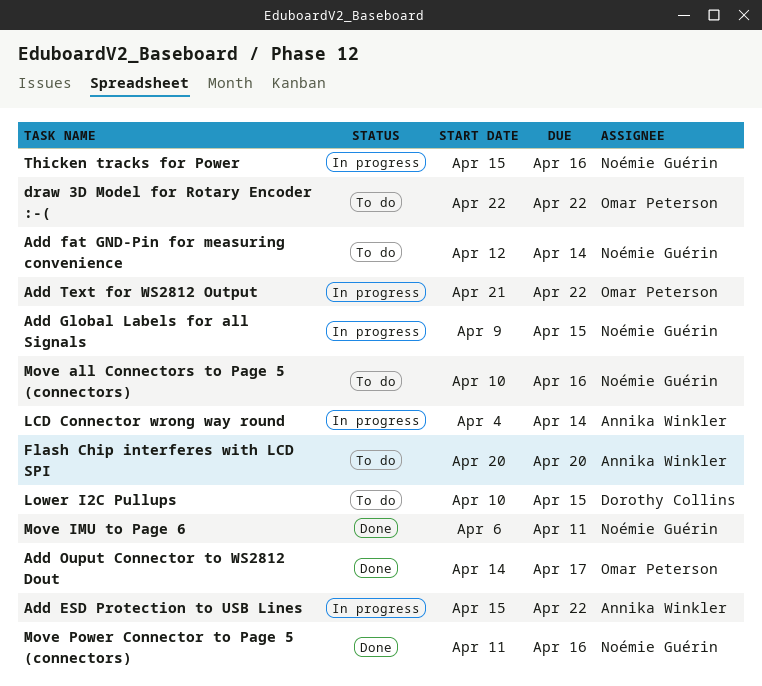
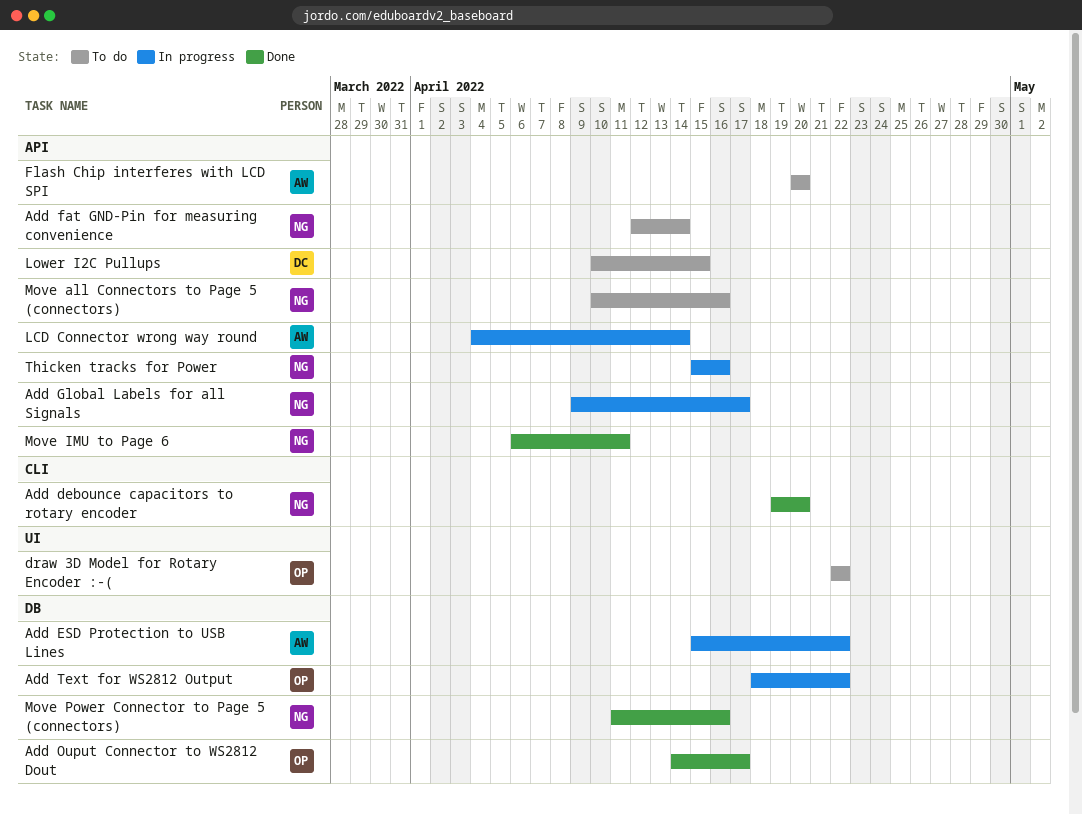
Add debounce capacitors to rotary encoder: none -> present
Add Global Labels for all Signals, due: Apr 15 -> Apr 17
Add Text for WS2812 Output, start: Apr 21 -> Apr 18

